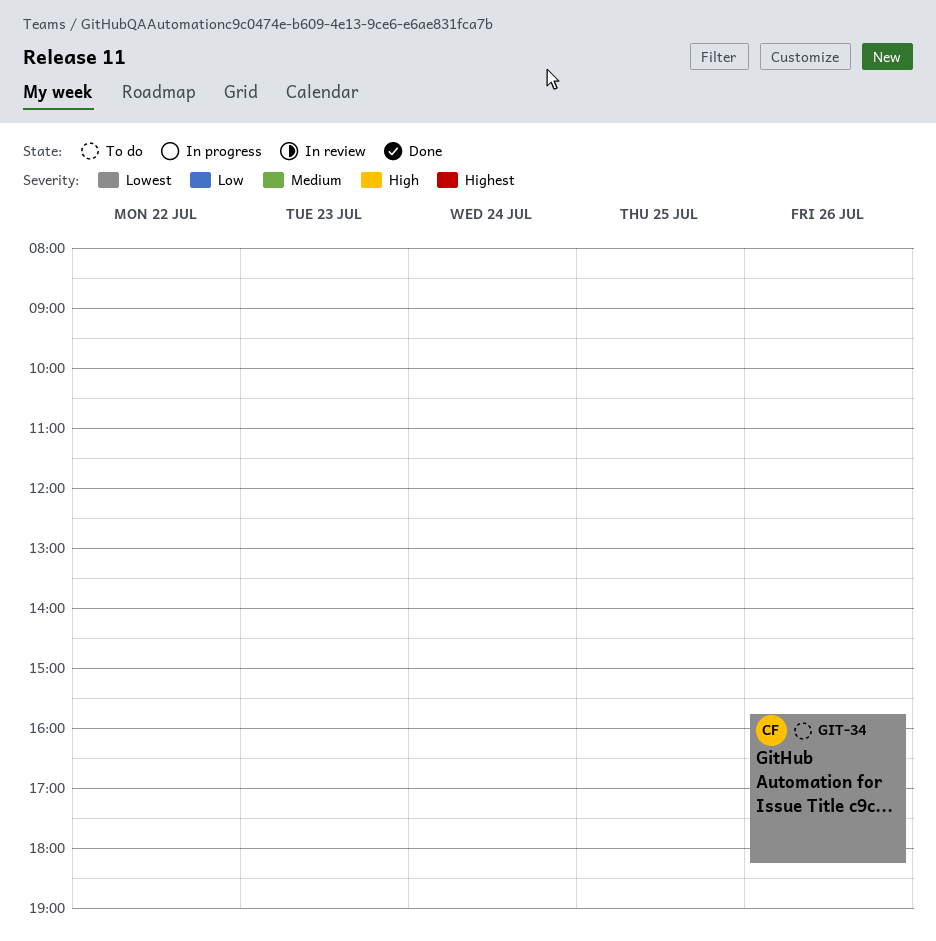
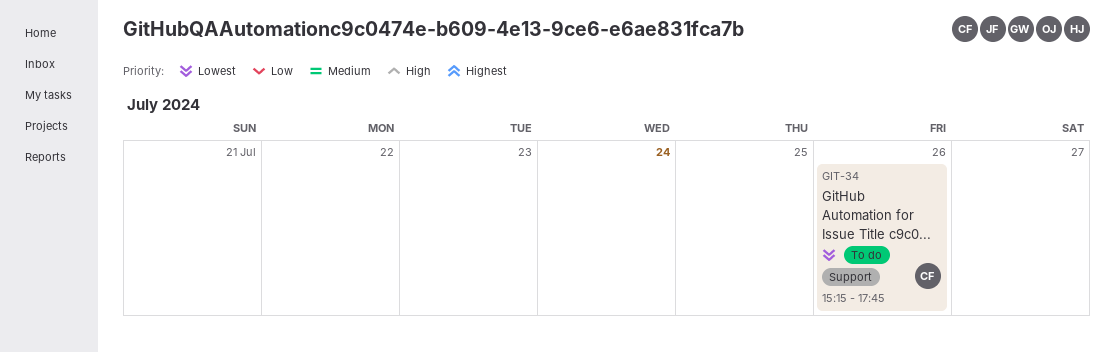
GIT-34, begins: 15:45 -> 15:15
GIT-34, ends: 18:15 -> 17:45

